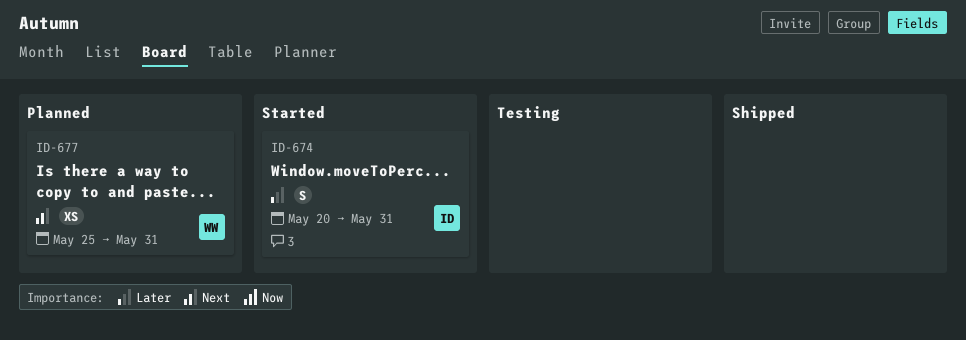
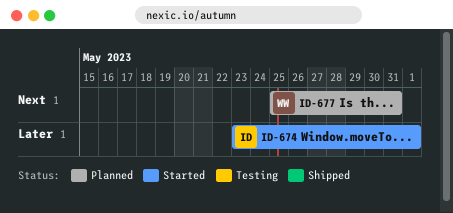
ID-674, start: May 20 -> May 23
ID-674, due: May 31 -> Jun 1

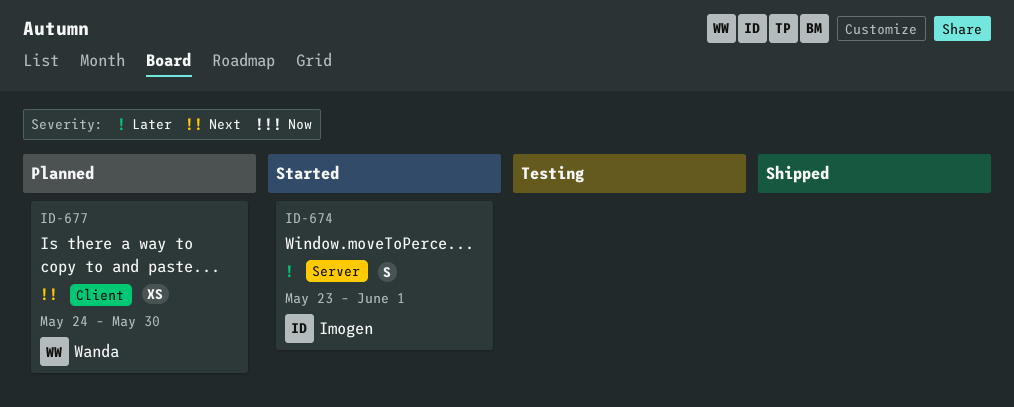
ID-677, start: May 25 -> May 24
ID-677, due: May 31 -> May 30

